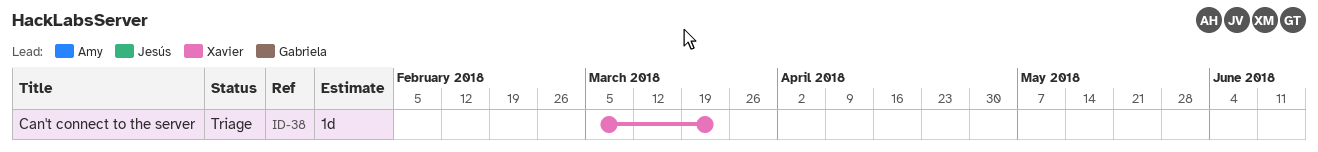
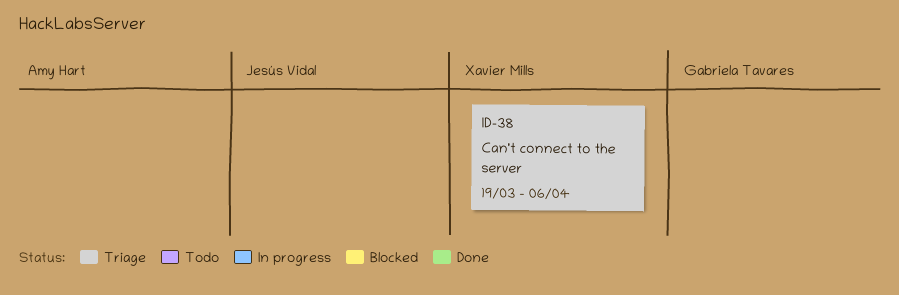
ID-38, start: Mar 5 -> Mar 19
ID-38, due: Mar 23 -> Apr 6

